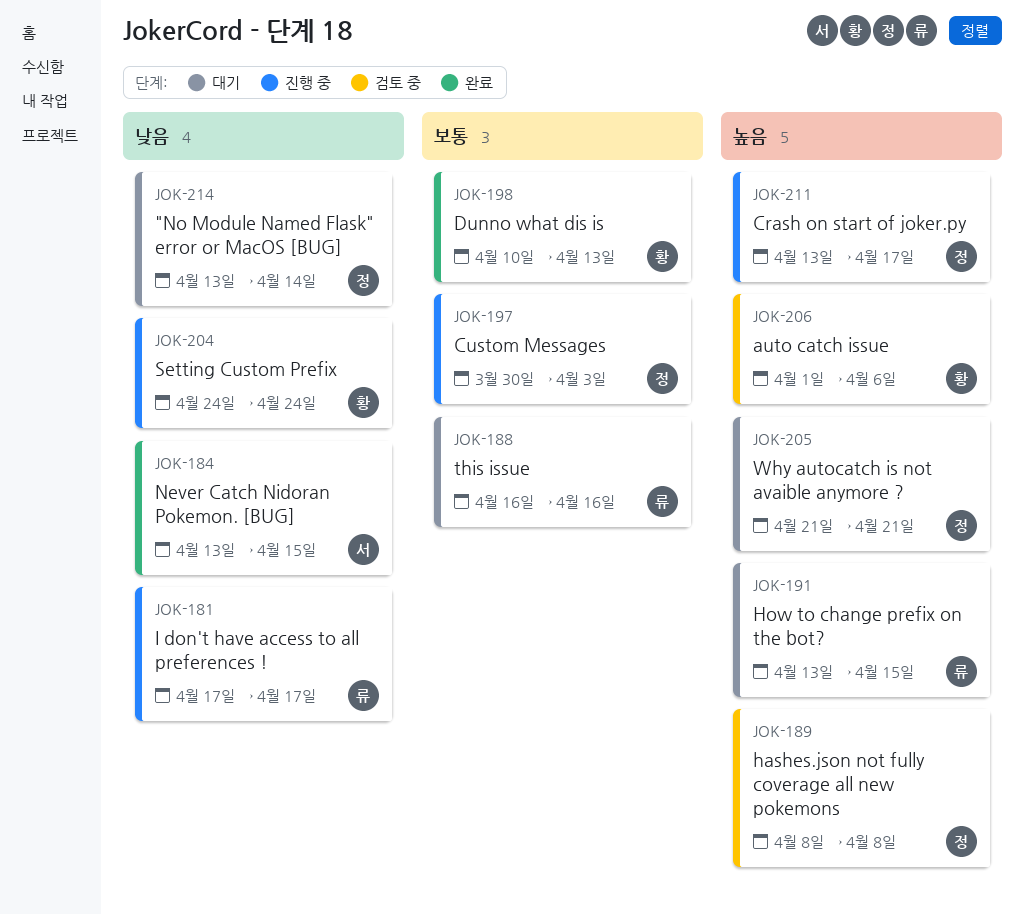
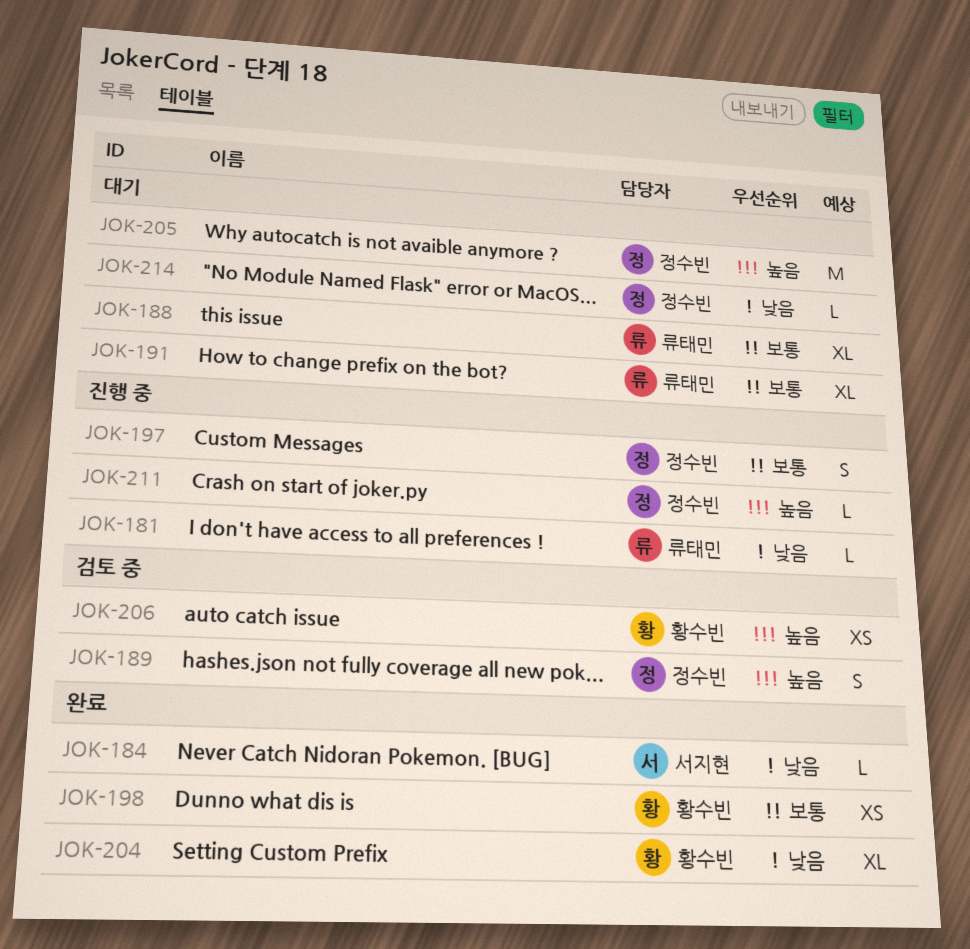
JOK-191, priority: 높음 -> 보통
JOK-204, status: 진행 중 -> 완료

